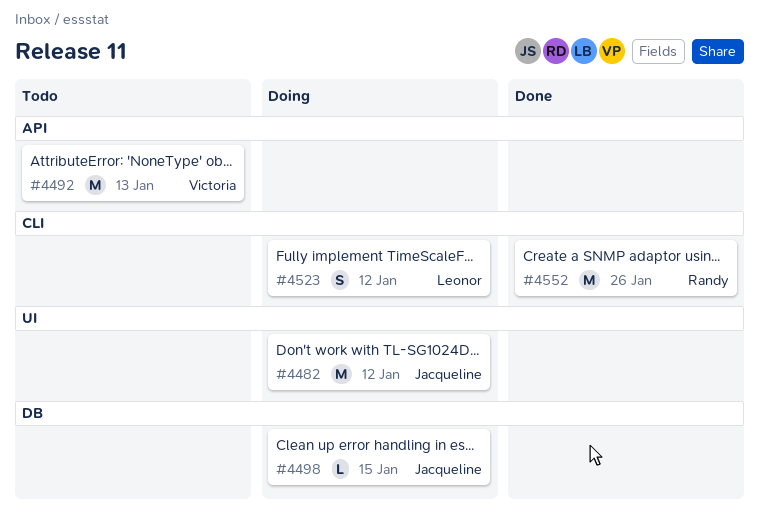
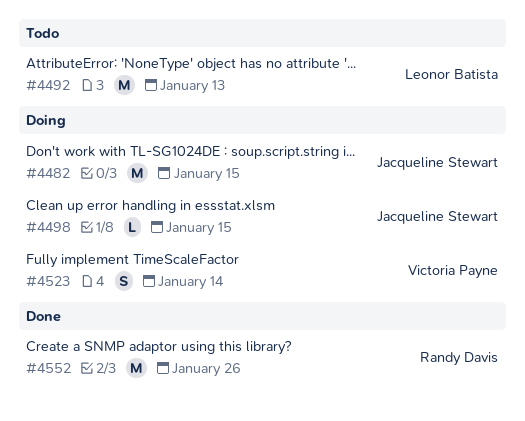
#4482, due: Jan 12 -> Jan 15
#4492, owner: Victoria Payne -> Leonor Batista
#4523, owner: Leonor Batista -> Victoria Payne
#4523, due: Jan 12 -> Jan 14

